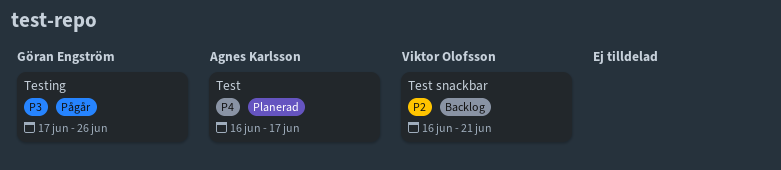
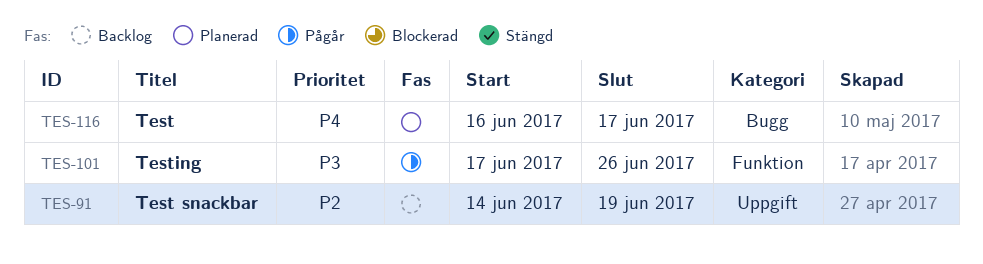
Test snackbar, start: Jun 16 -> Jun 14
Test snackbar, due: Jun 21 -> Jun 19

